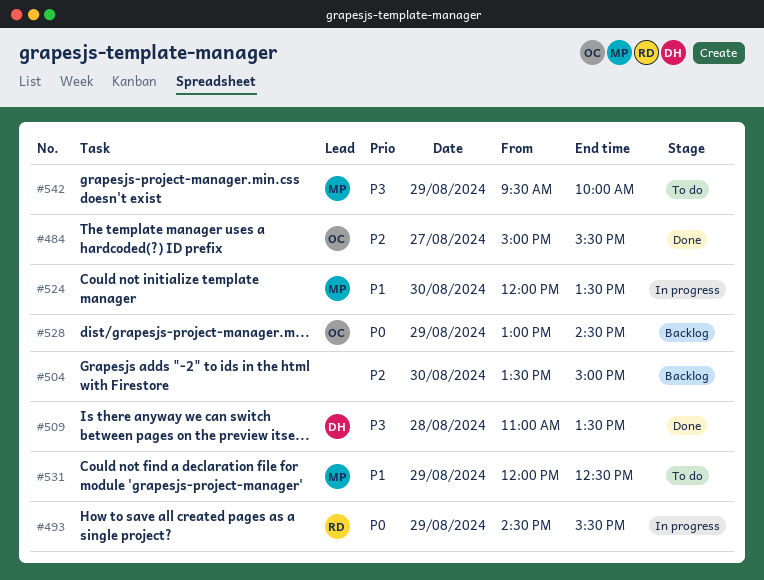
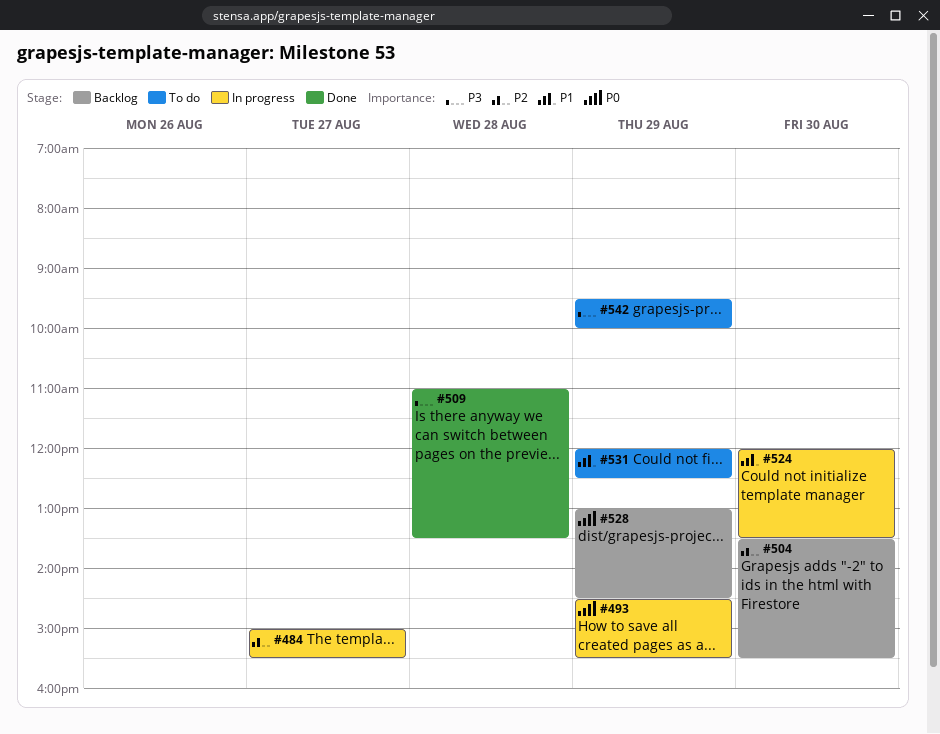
#484, status: Done -> In progress
#504, ends: 15:00 -> 15:30

